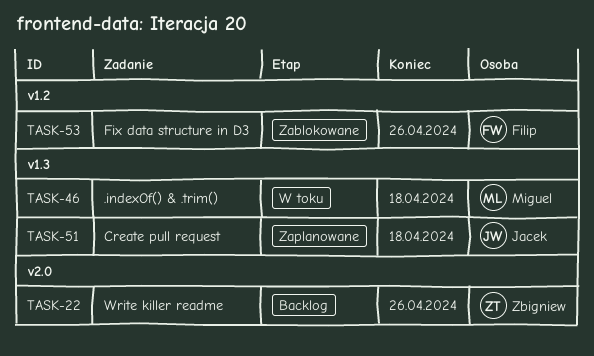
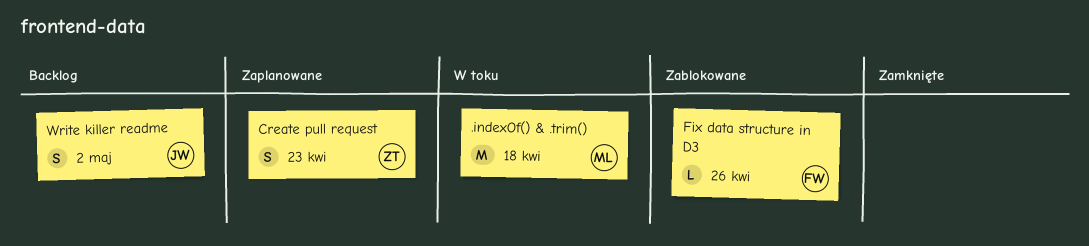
Create pull request, owner: Jacek -> Zbigniew
Create pull request, due: Apr 18 -> Apr 23
Write killer readme, owner: Zbigniew -> Jacek
Write killer readme, due: Apr 26 -> May 2

